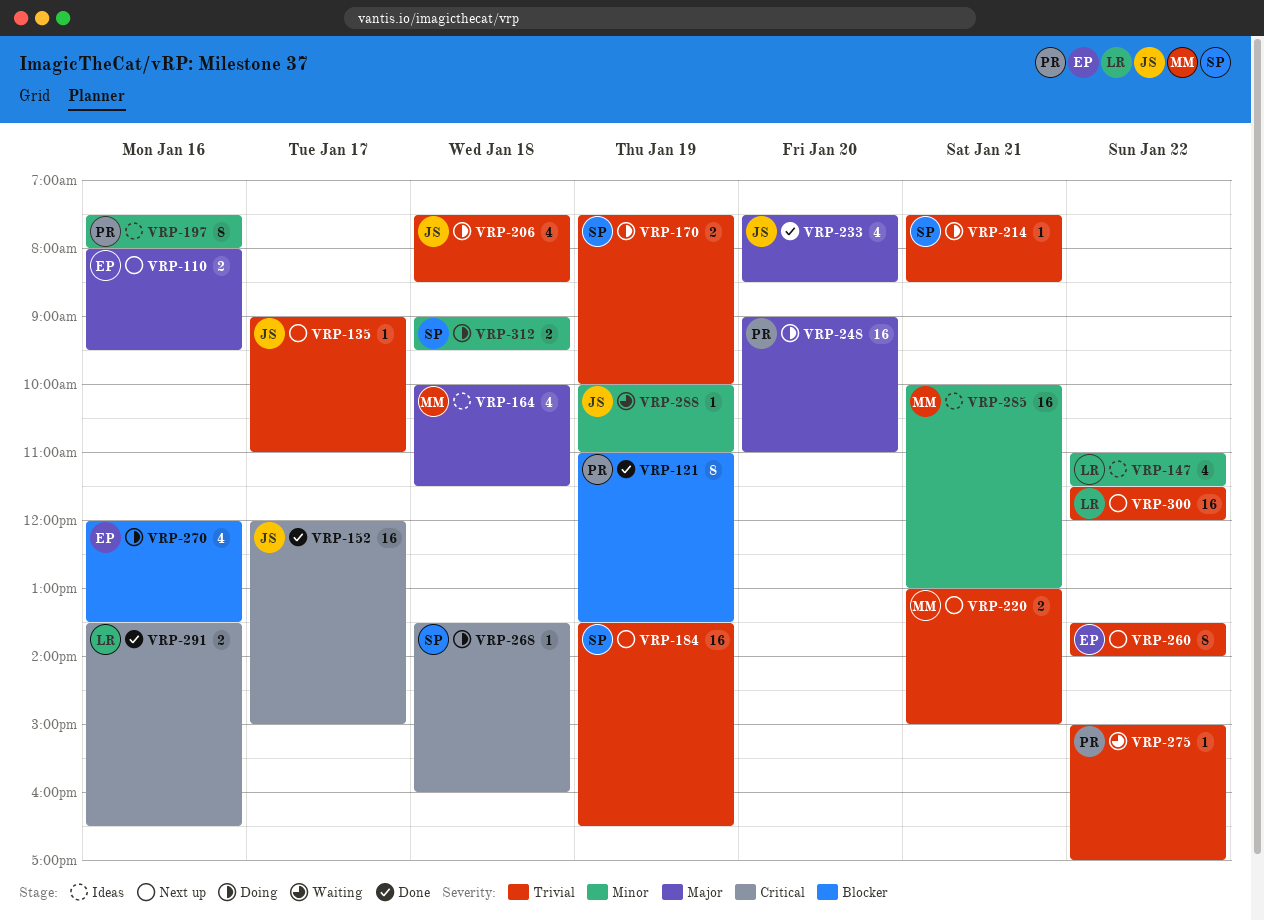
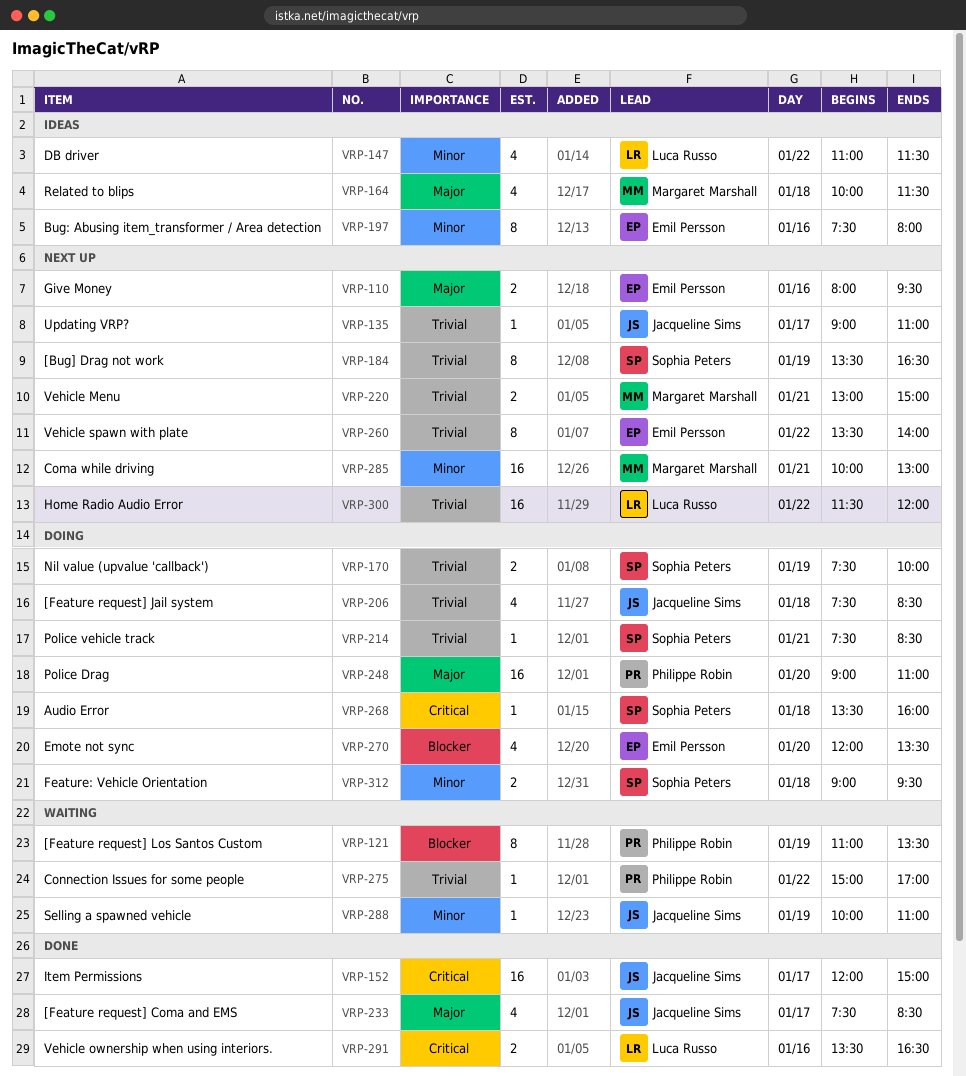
VRP-121, status: Done -> Waiting
VRP-184, estimate: 16 -> 8
VRP-197, owner: Philippe Robin -> Emil Persson
VRP-233, day: Jan 20 -> Jan 17
VRP-270, day: Jan 16 -> Jan 20
VRP-285, status: Ideas -> Next up

